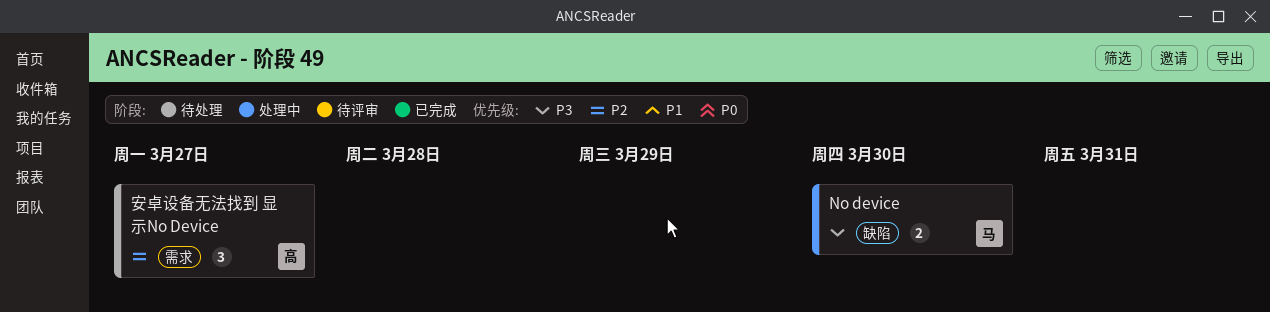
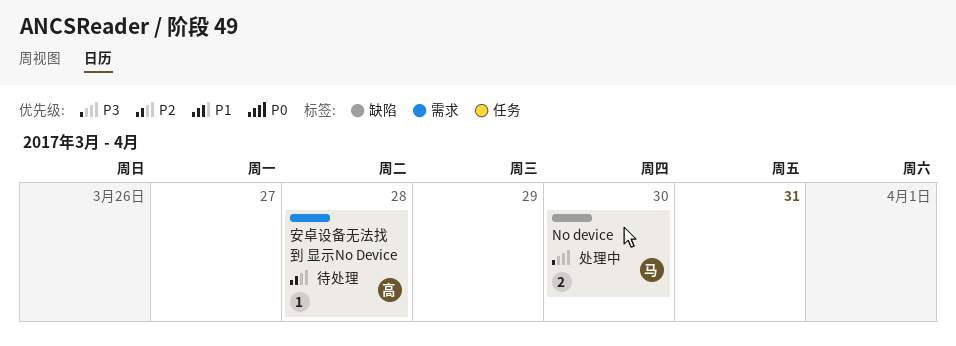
安卓设备无法找到 显示No Device, estimate: 3 -> 1
安卓设备无法找到 显示No Device, due: Mar 27 -> Mar 28

